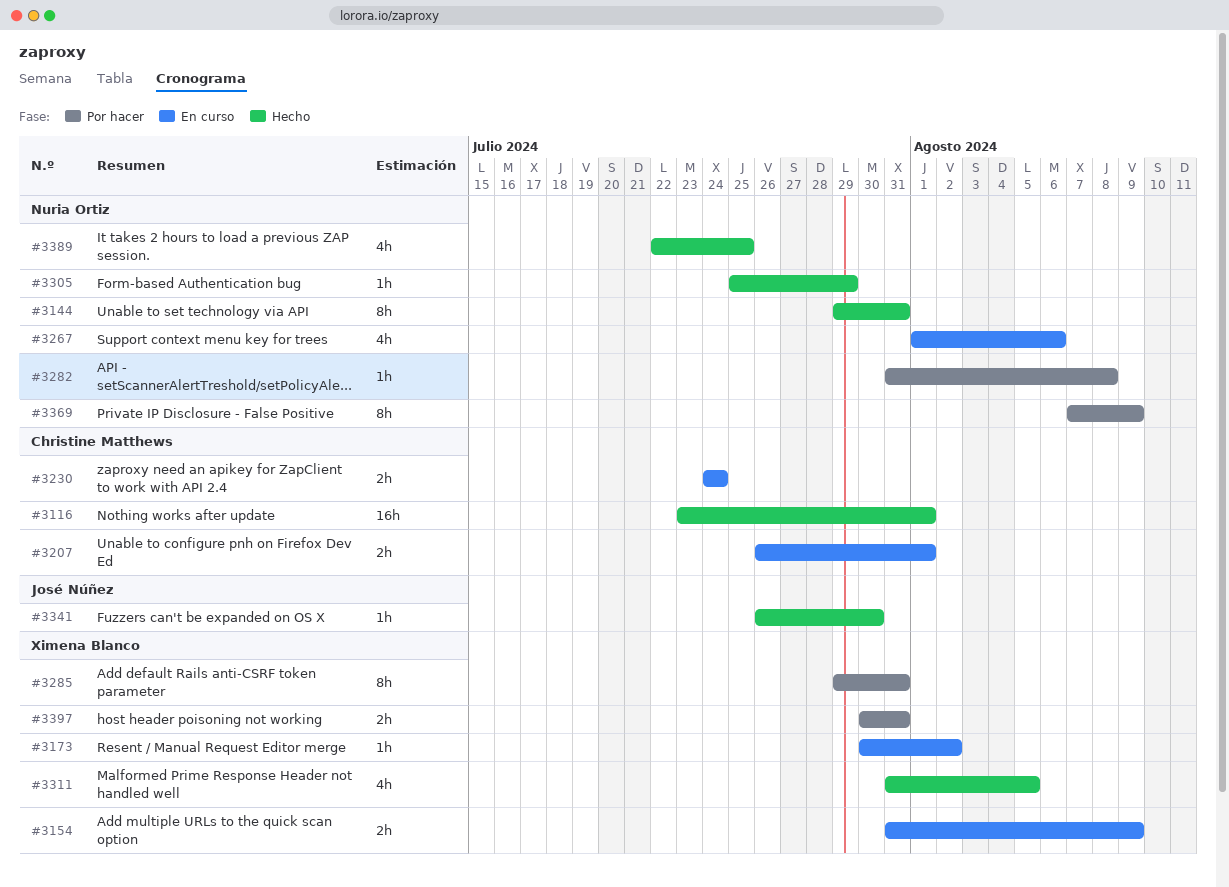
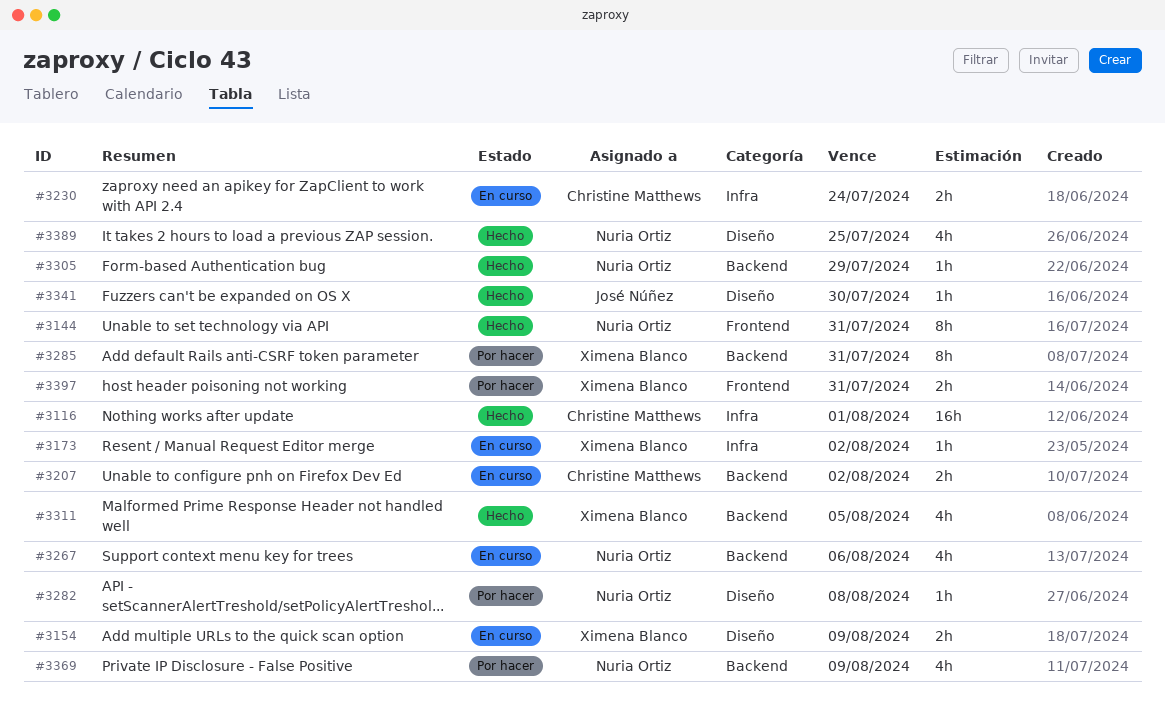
#3207, due: Aug 1 -> Aug 2
#3369, estimate: 8h -> 4h

